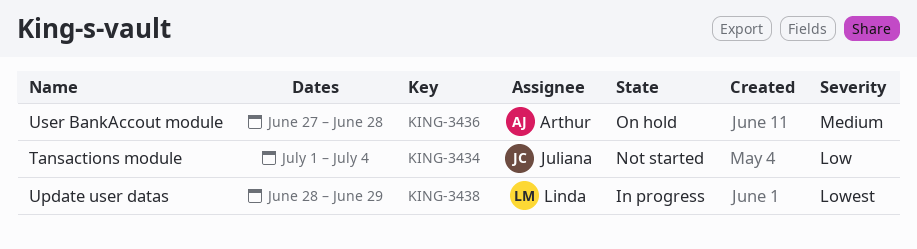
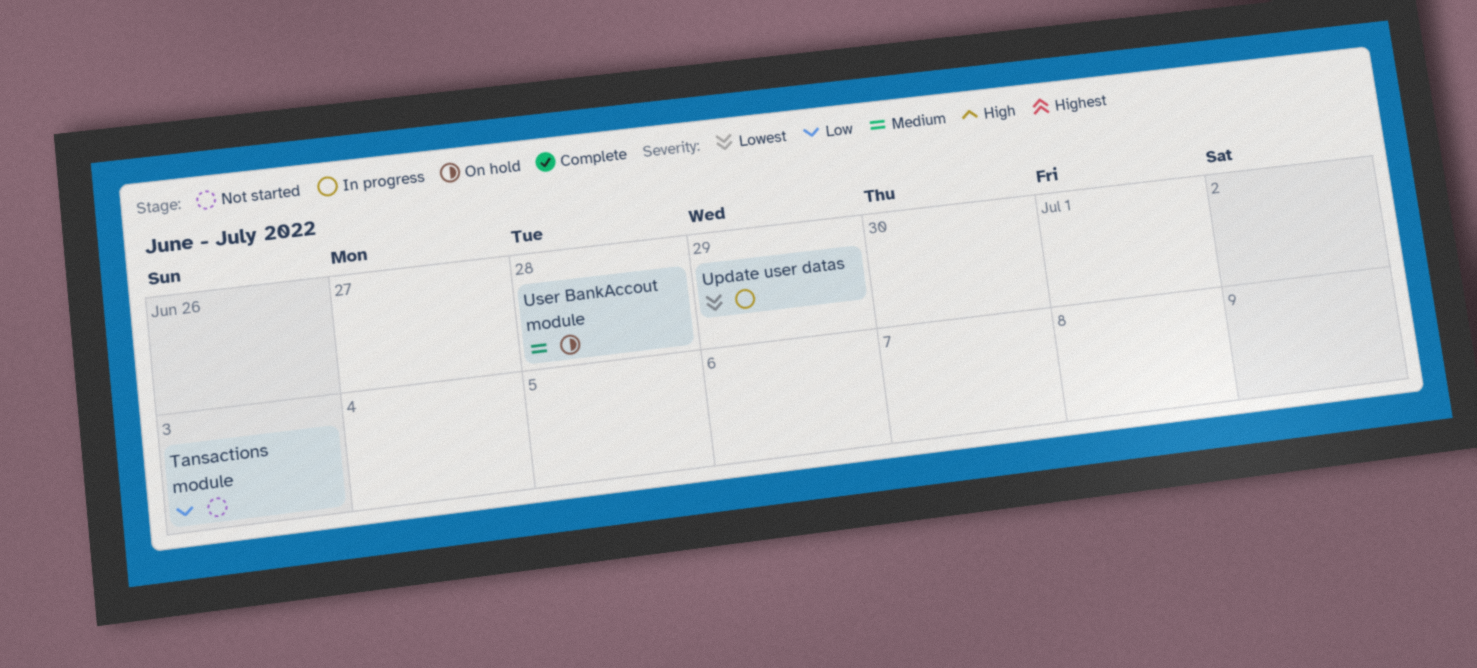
Tansactions module, due: Jul 4 -> Jul 3

